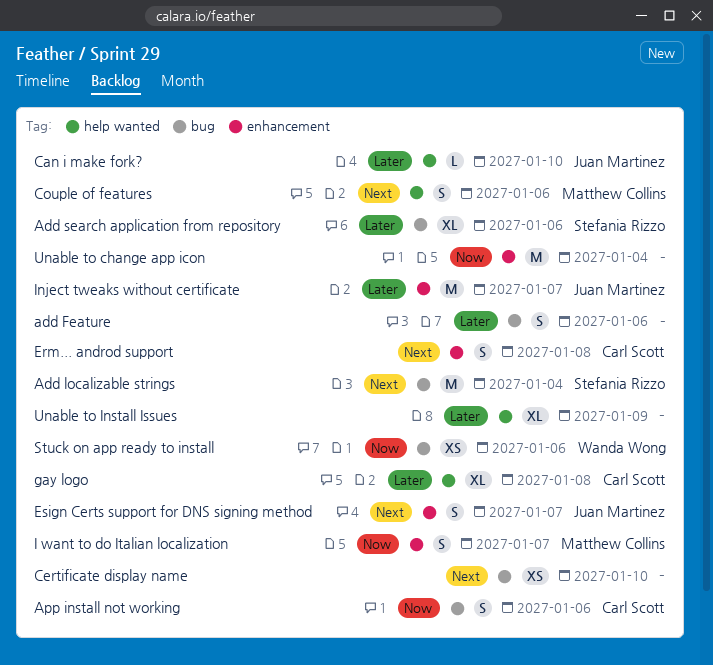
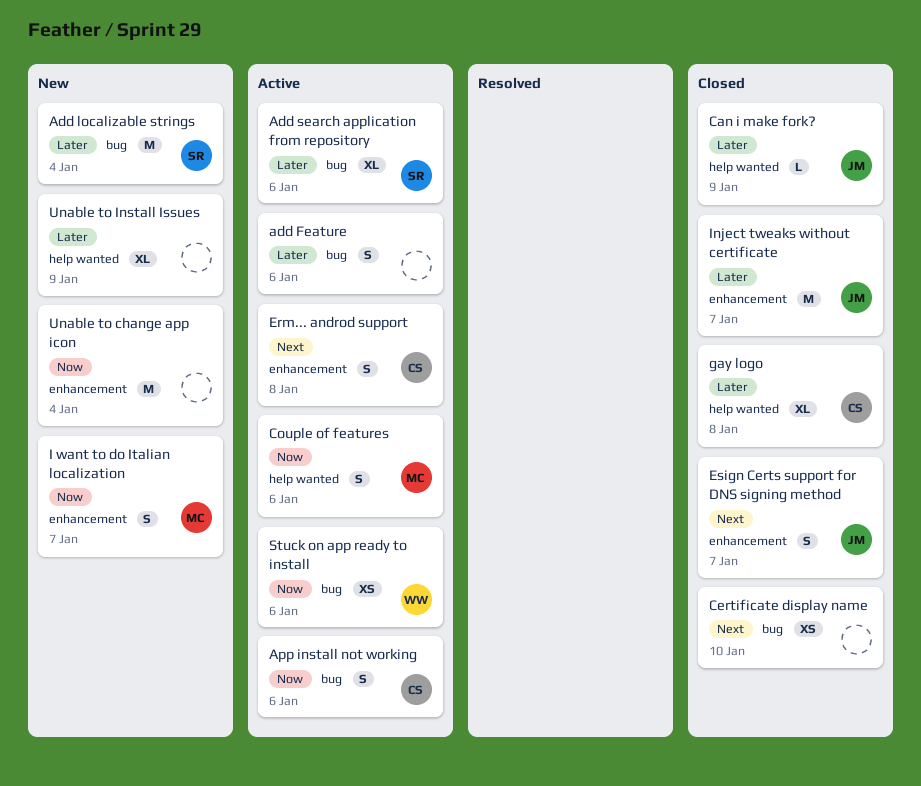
Add localizable strings, priority: Next -> Later
Can i make fork?, due: Jan 10 -> Jan 9
Couple of features, priority: Next -> Now

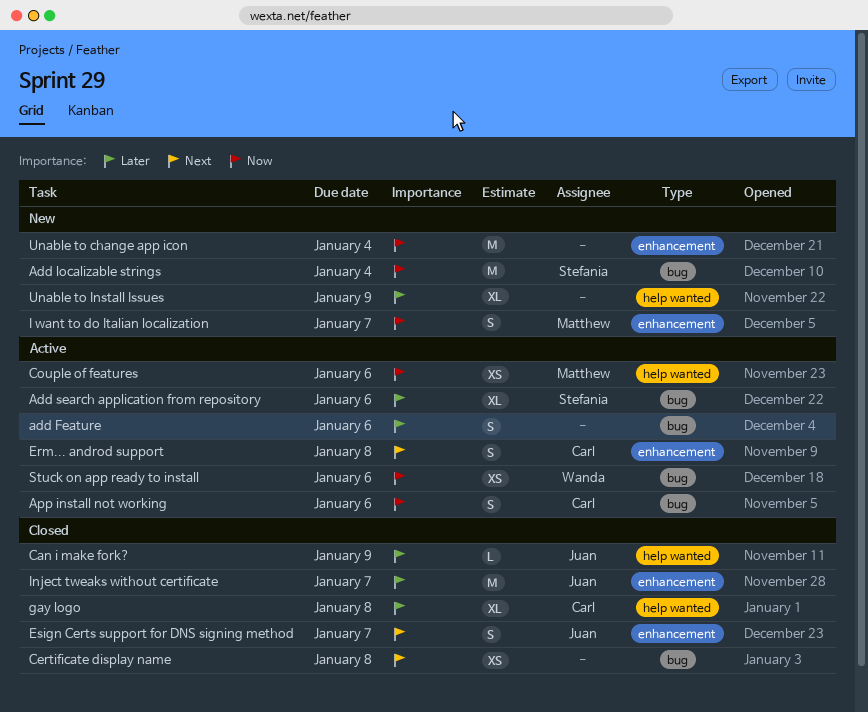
Add localizable strings, priority: Later -> Now
Certificate display name, due: Jan 10 -> Jan 8
Couple of features, estimate: S -> XS

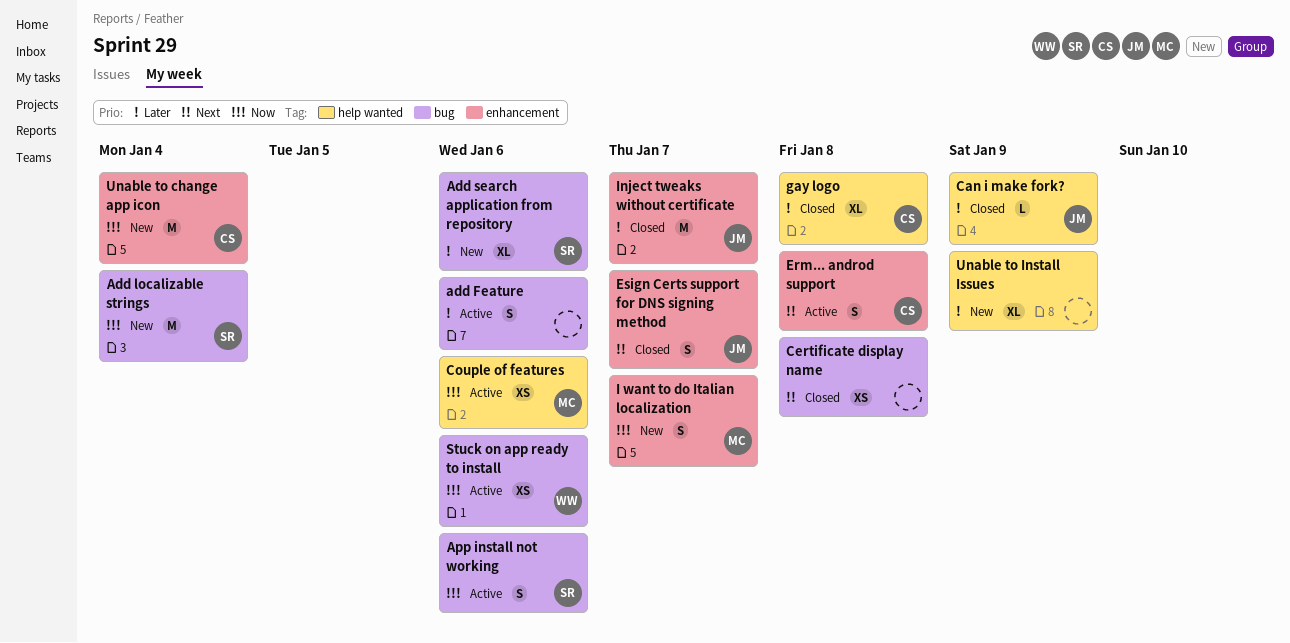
Add search application from repository, status: Active -> New
App install not working, owner: Carl -> Stefania
Unable to change app icon, owner: none -> Carl

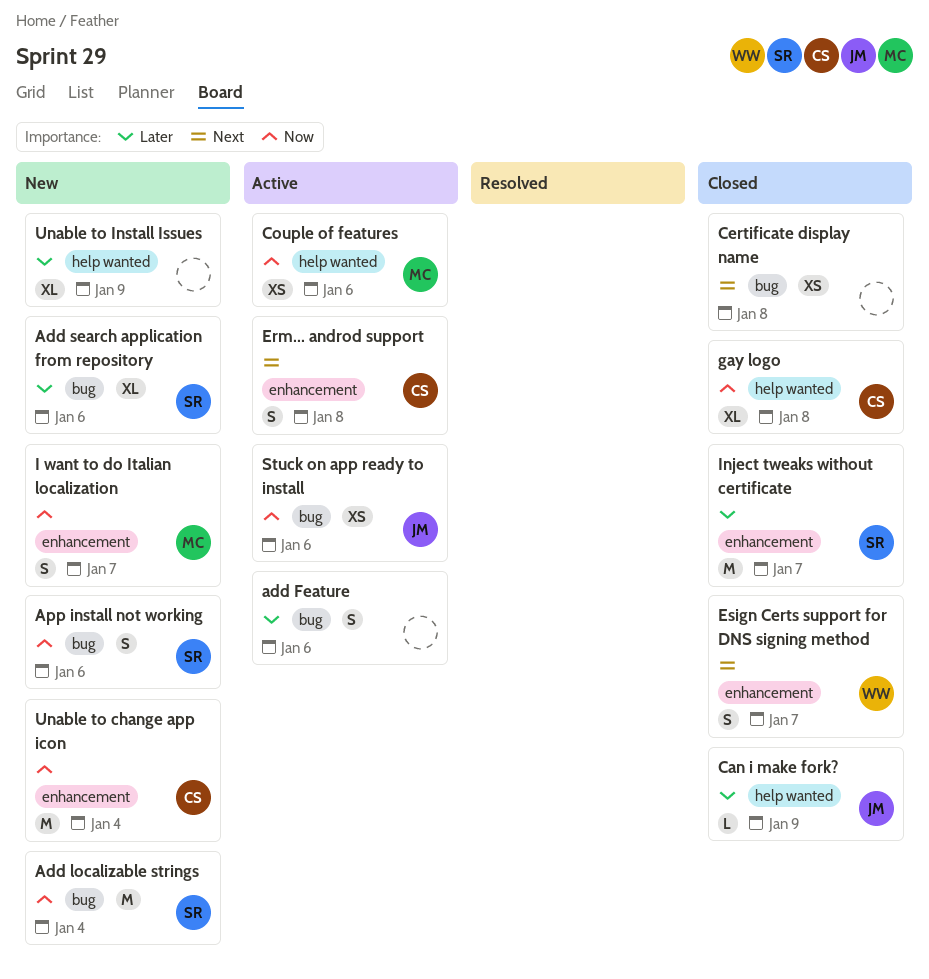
App install not working, status: Active -> New
Esign Certs support for DNS signing method, owner: JM -> WW
gay logo, priority: Later -> Now
Inject tweaks without certificate, owner: JM -> SR
Stuck on app ready to install, owner: WW -> JM

